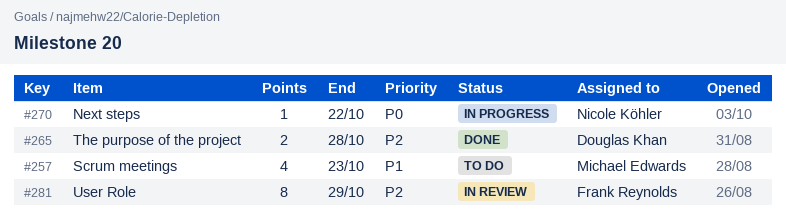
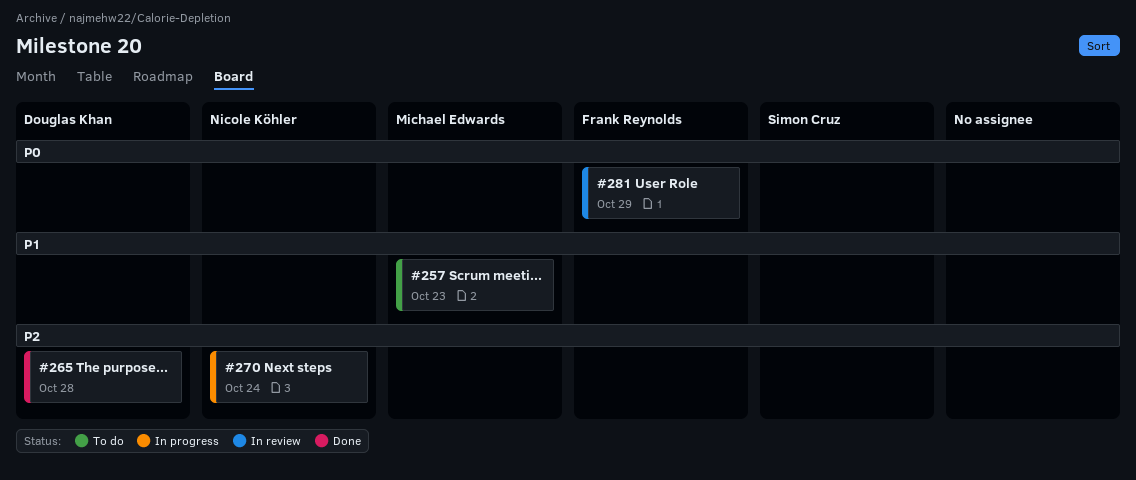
#270, priority: P0 -> P2
#270, due: Oct 22 -> Oct 24
#281, priority: P2 -> P0

